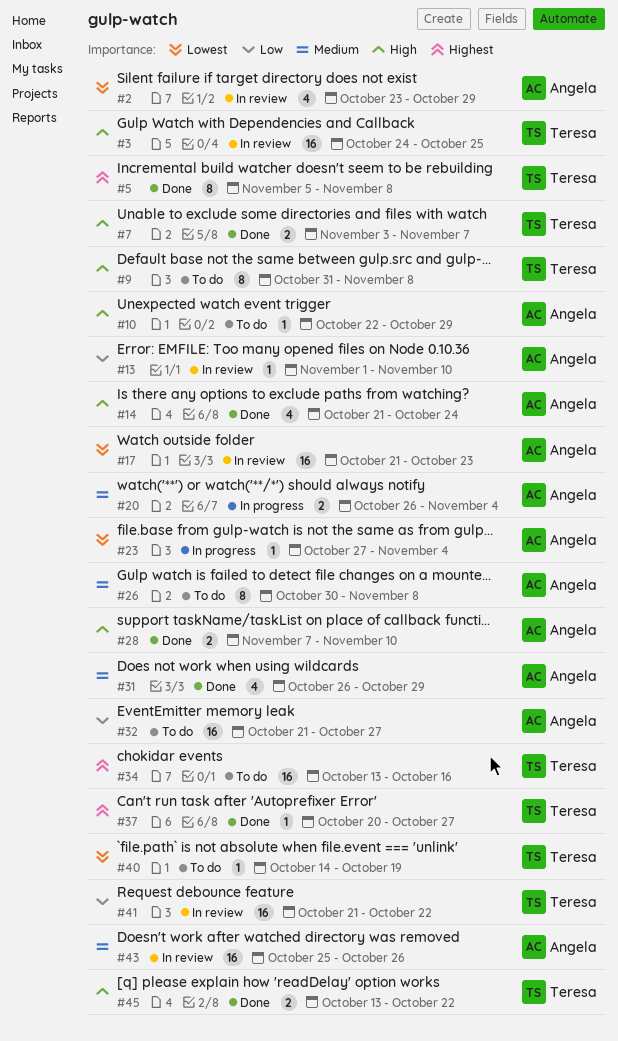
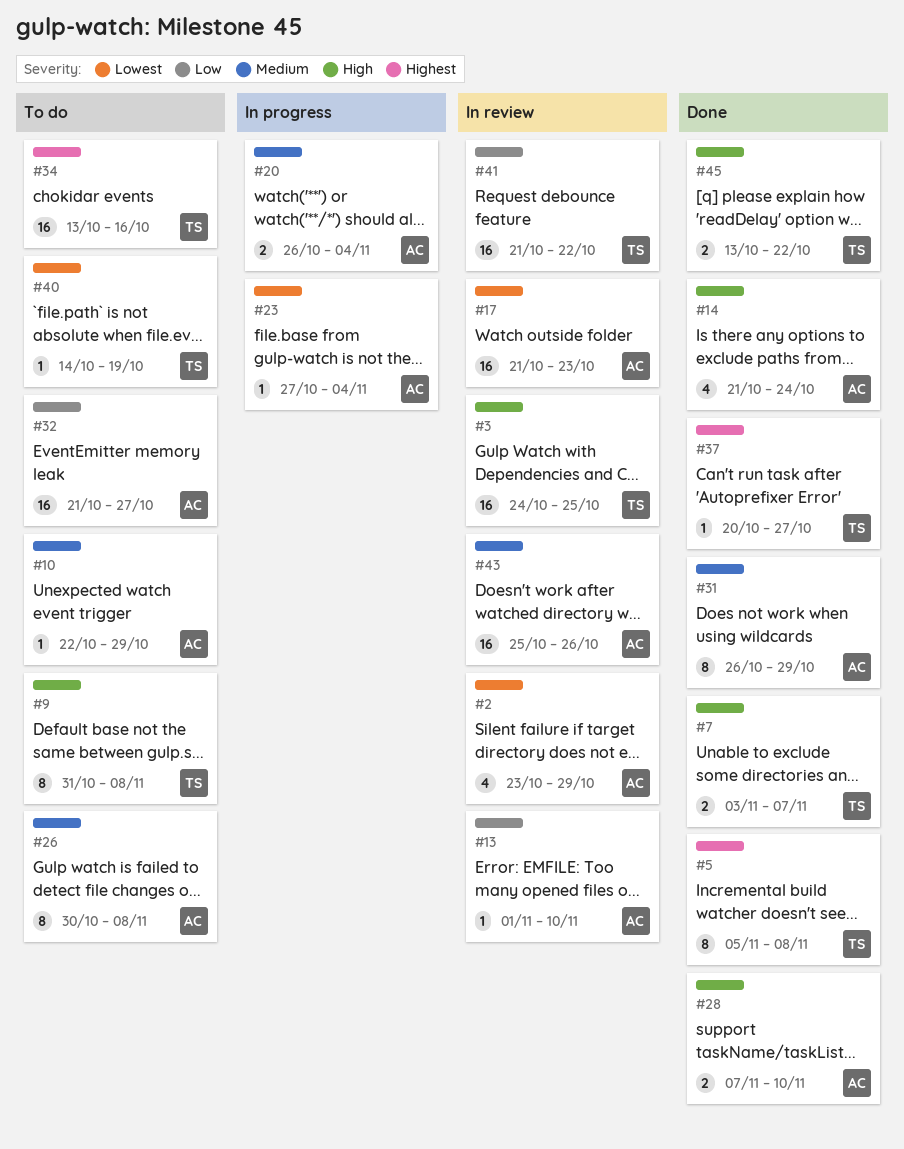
#10, priority: High -> Medium
#31, estimate: 4 -> 8

